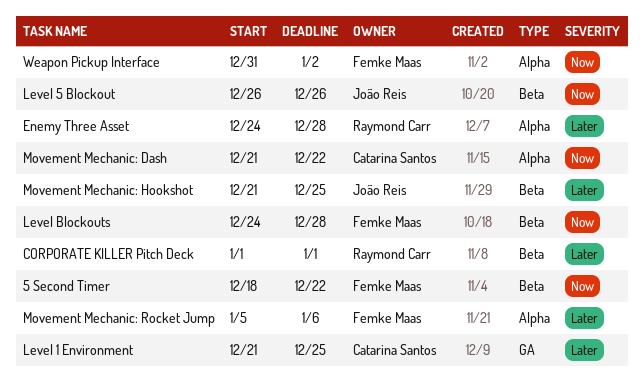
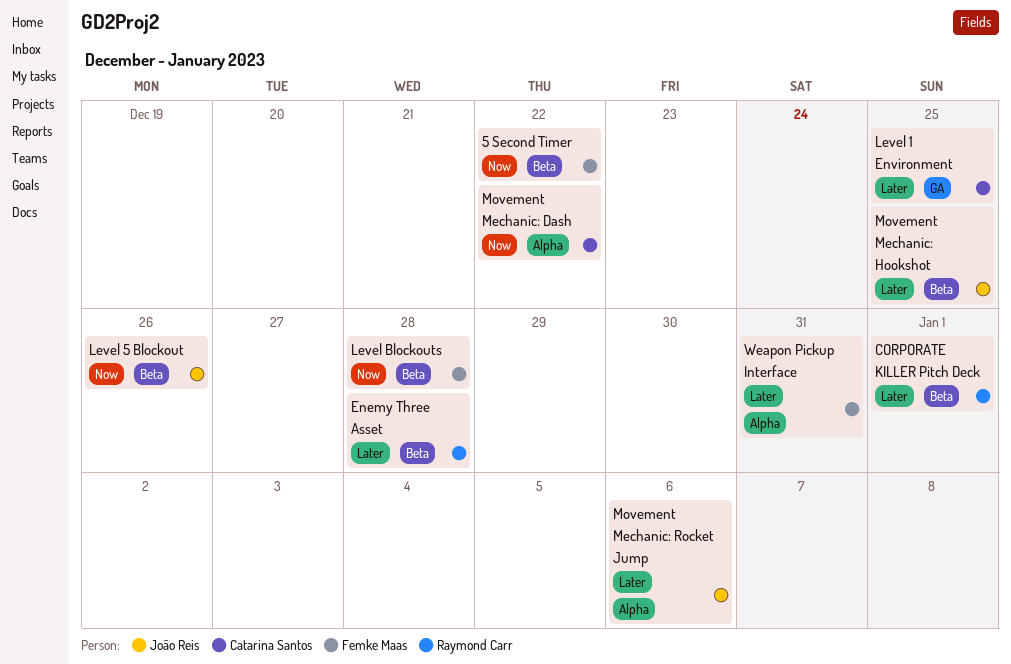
Enemy Three Asset, label: Alpha -> Beta
Movement Mechanic: Rocket Jump, owner: Femke Maas -> João Reis
Weapon Pickup Interface, priority: Now -> Later
Weapon Pickup Interface, due: Jan 2 -> Dec 31

